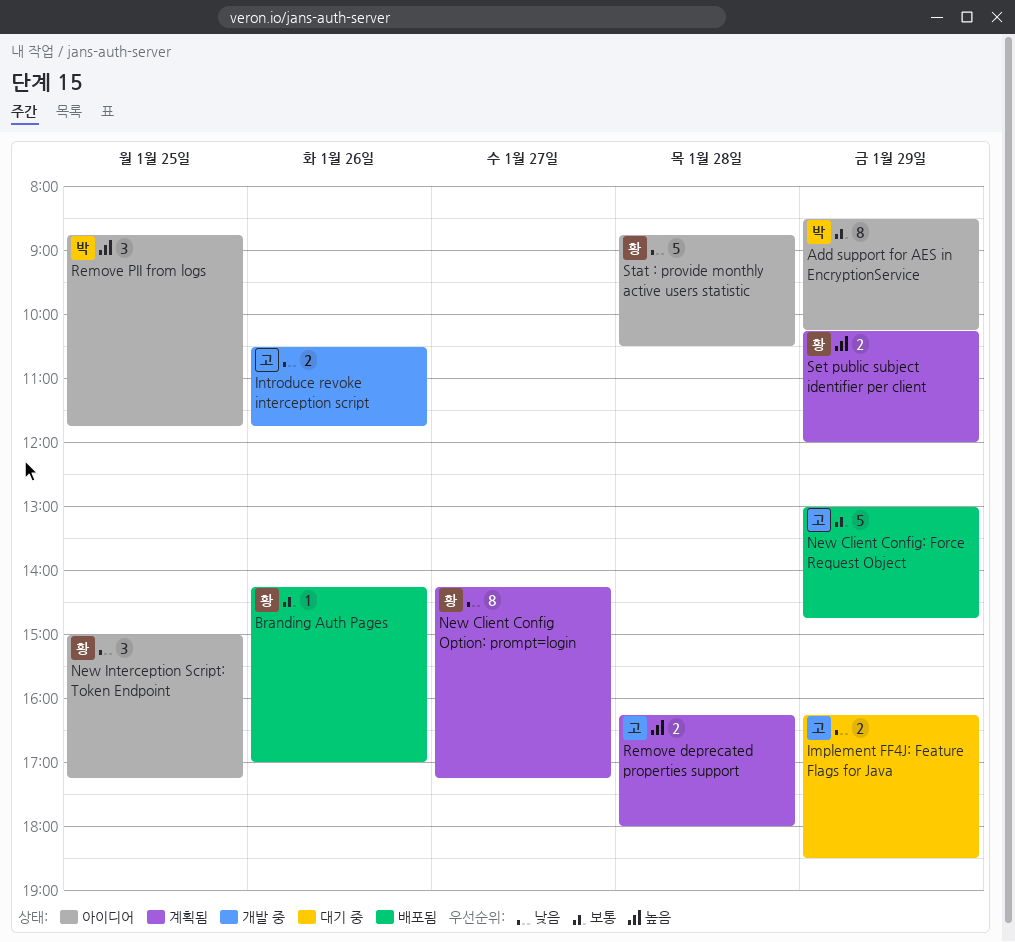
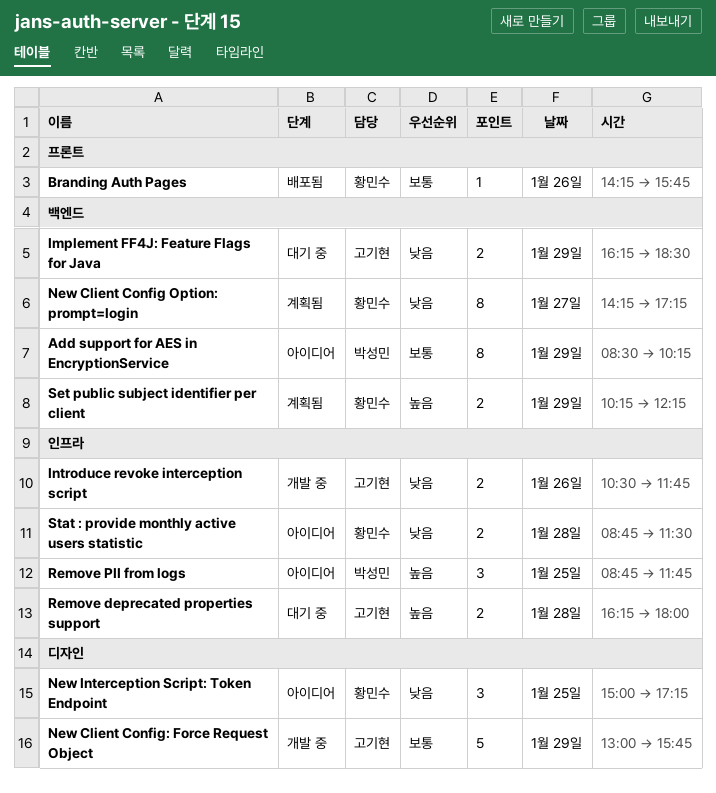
Branding Auth Pages, ends: 17:00 -> 15:45
New Client Config: Force Request Object, status: 배포됨 -> 개발 중
New Client Config: Force Request Object, ends: 14:45 -> 15:45
Remove deprecated properties support, status: 계획됨 -> 대기 중
Set public subject identifier per client, ends: 12:00 -> 12:15
Stat : provide monthly active users statistic, estimate: 5 -> 2
Stat : provide monthly active users statistic, ends: 10:30 -> 11:30

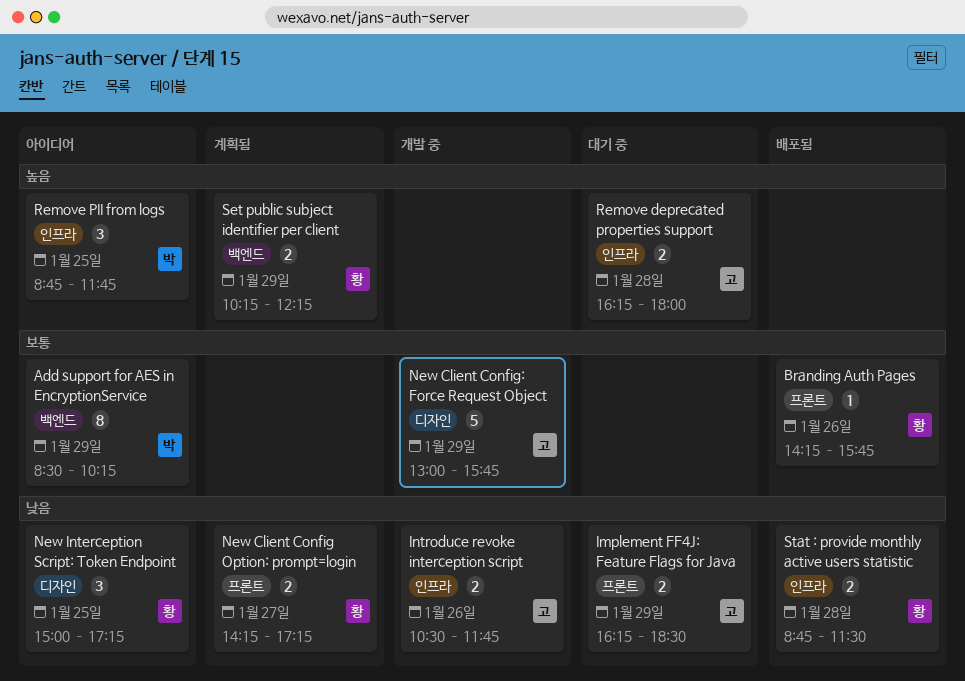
Implement FF4J: Feature Flags for Java, label: 백엔드 -> 프론트
New Client Config Option: prompt=login, label: 백엔드 -> 프론트
New Client Config Option: prompt=login, estimate: 8 -> 2
Stat : provide monthly active users statistic, status: 아이디어 -> 배포됨

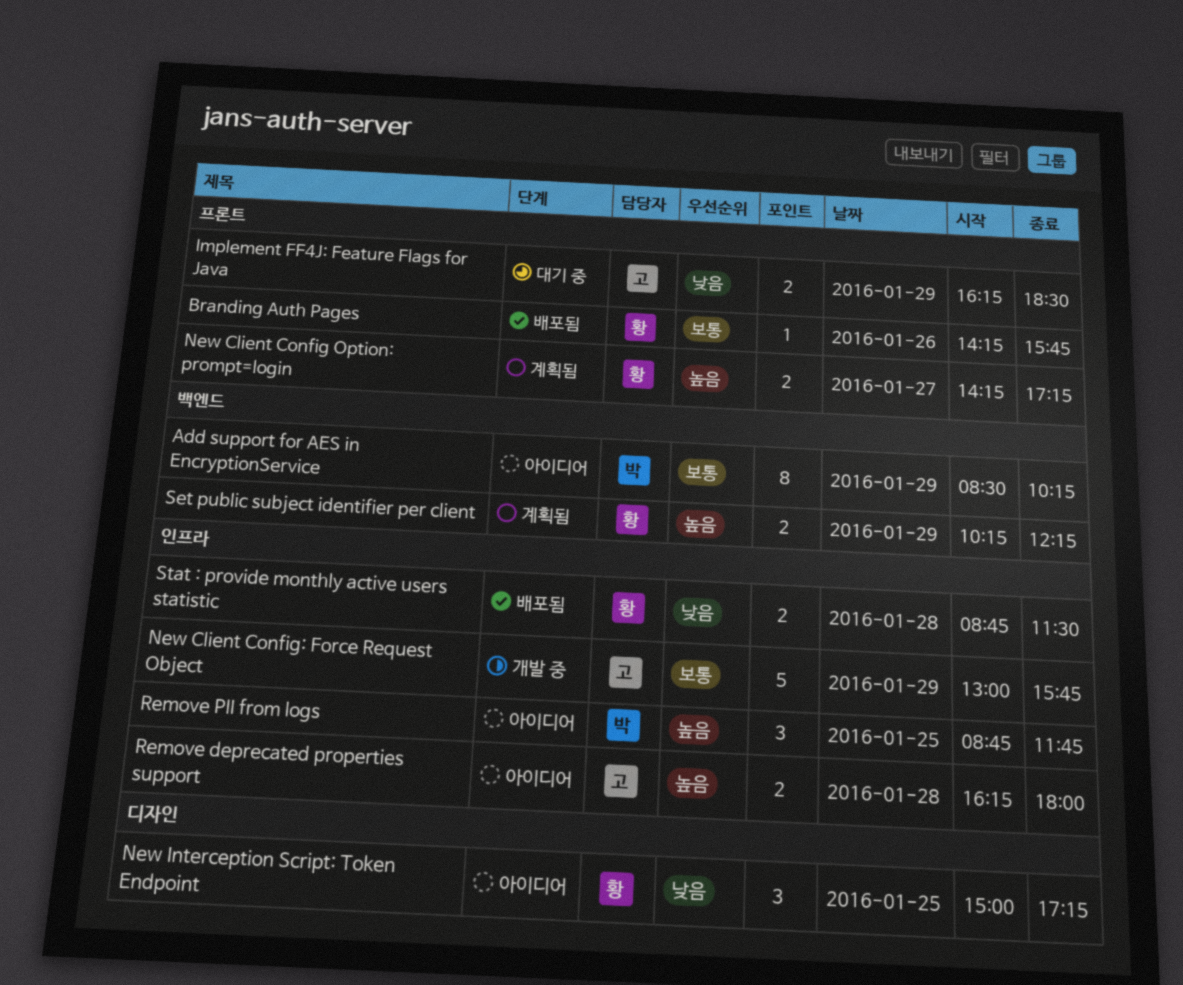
Introduce revoke interception script: present -> none
New Client Config Option: prompt=login, priority: 낮음 -> 높음
New Client Config: Force Request Object, label: 디자인 -> 인프라
Remove deprecated properties support, status: 대기 중 -> 아이디어

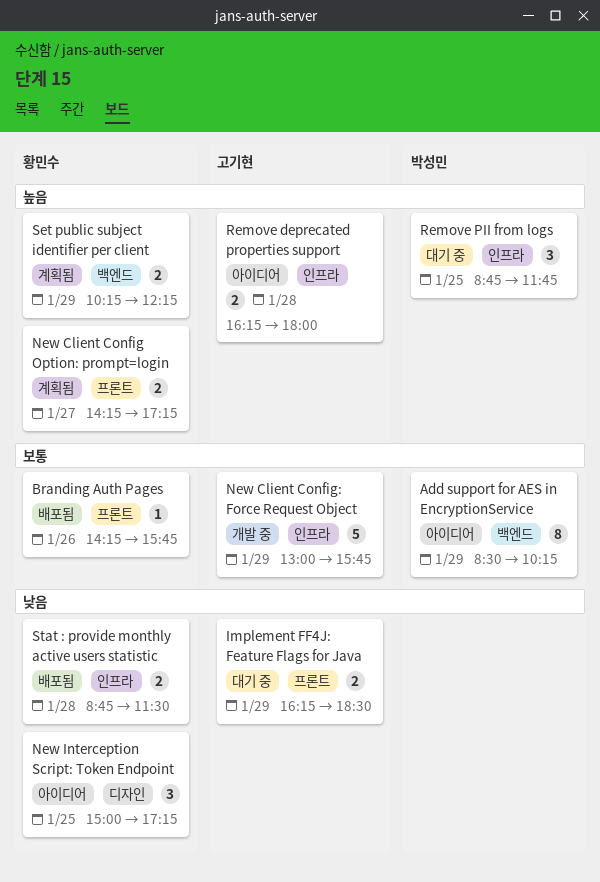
Remove PII from logs, status: 아이디어 -> 대기 중

